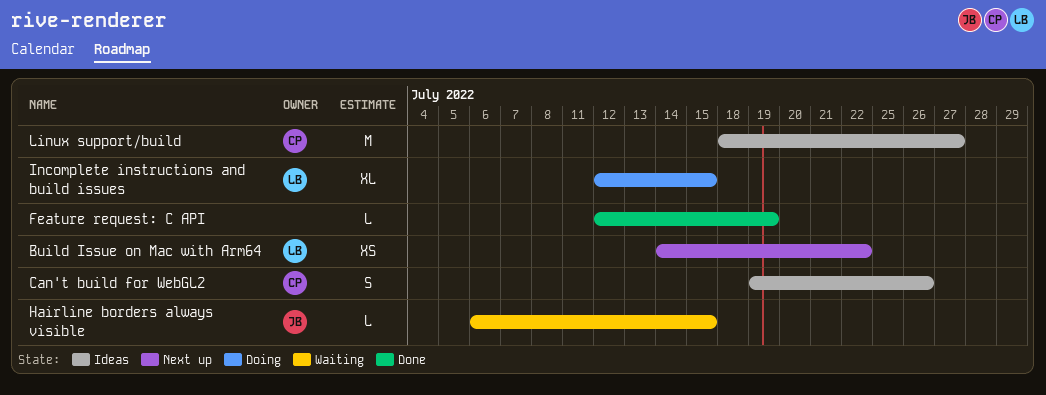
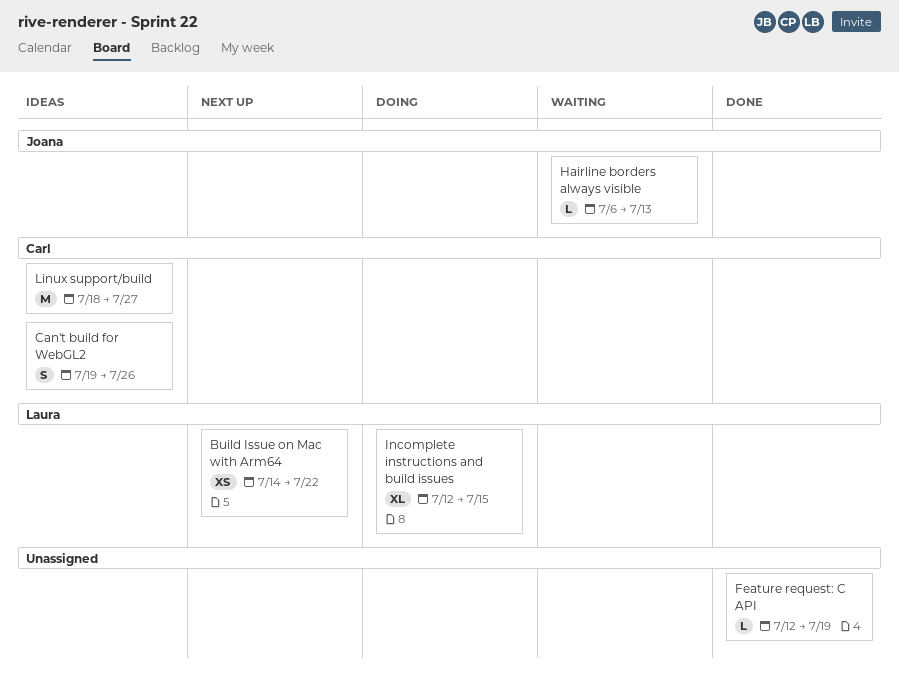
Hairline borders always visible, due: Jul 15 -> Jul 13

